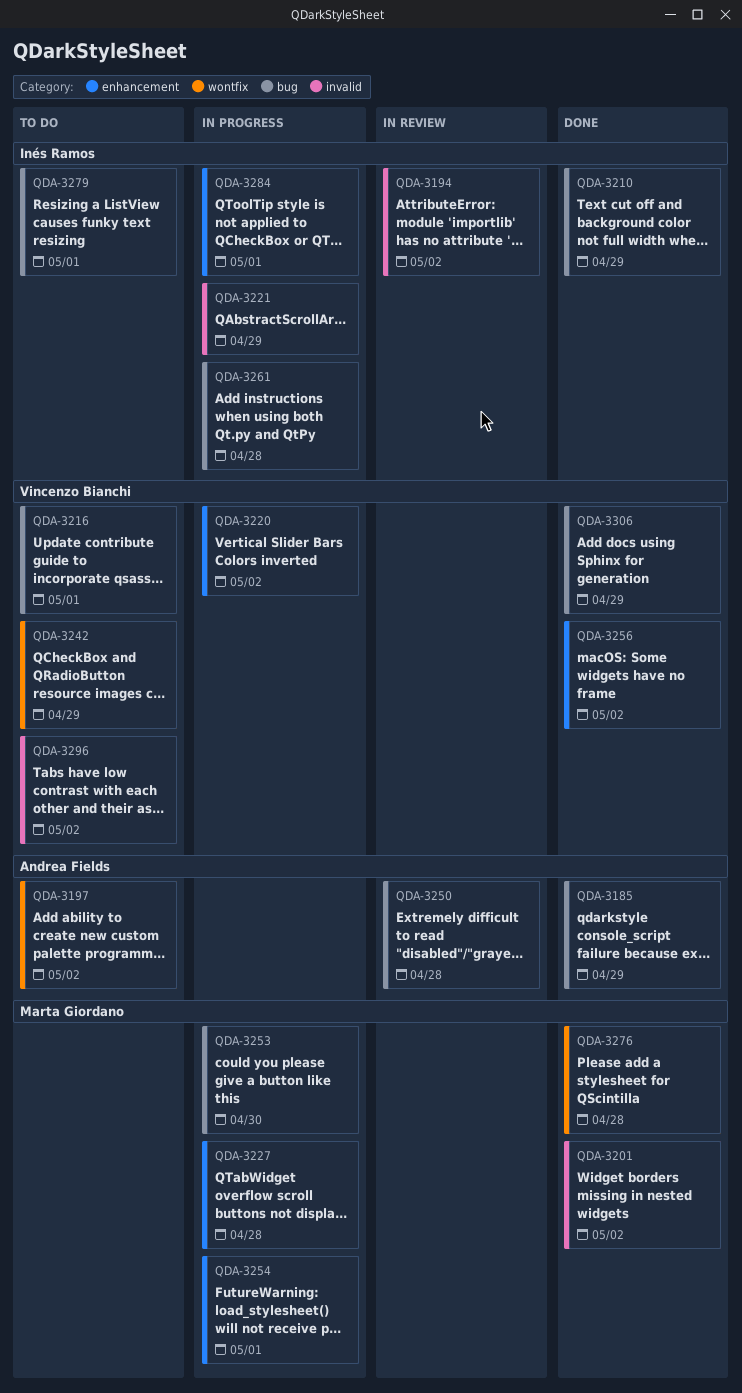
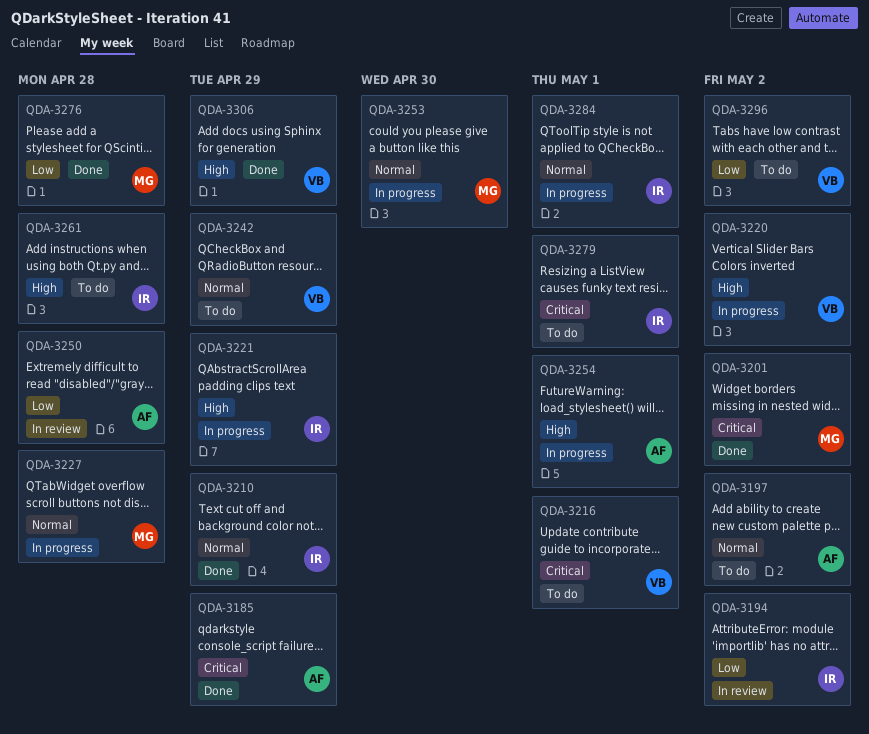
QDA-3254, owner: Marta Giordano -> Andrea Fields
QDA-3256: present -> none
QDA-3261, status: In progress -> To do

